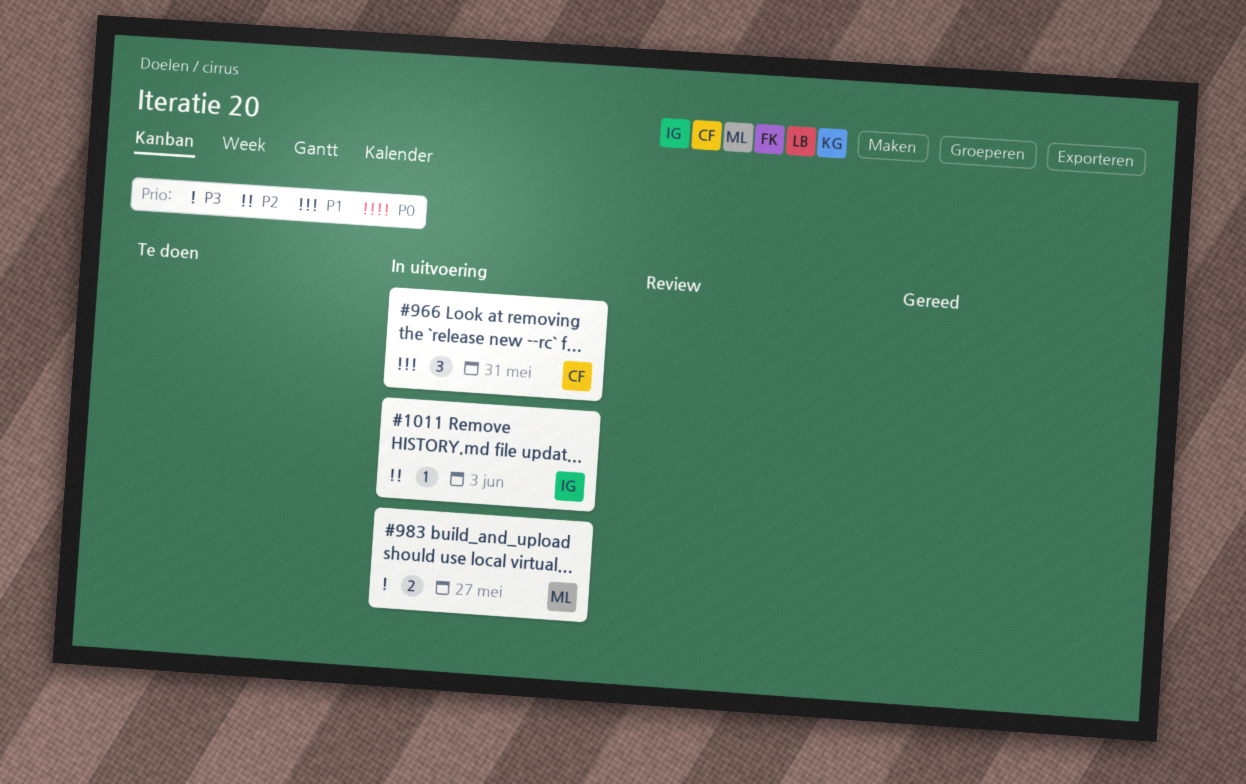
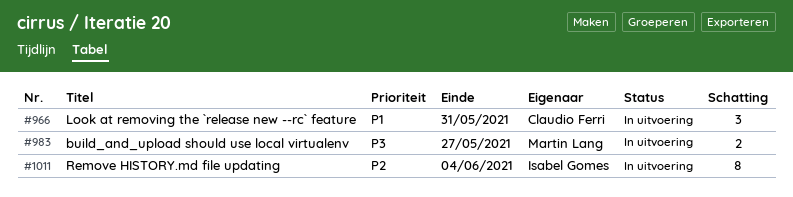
#1011, estimate: 1 -> 8
#1011, due: Jun 3 -> Jun 4

